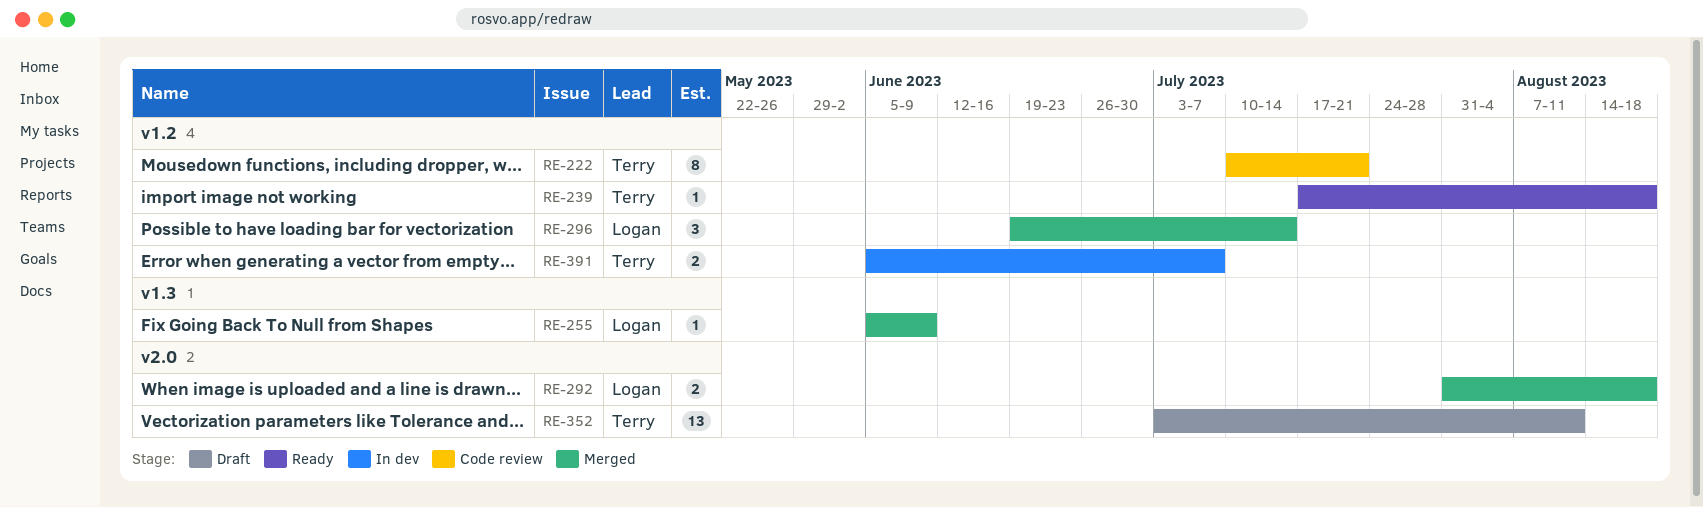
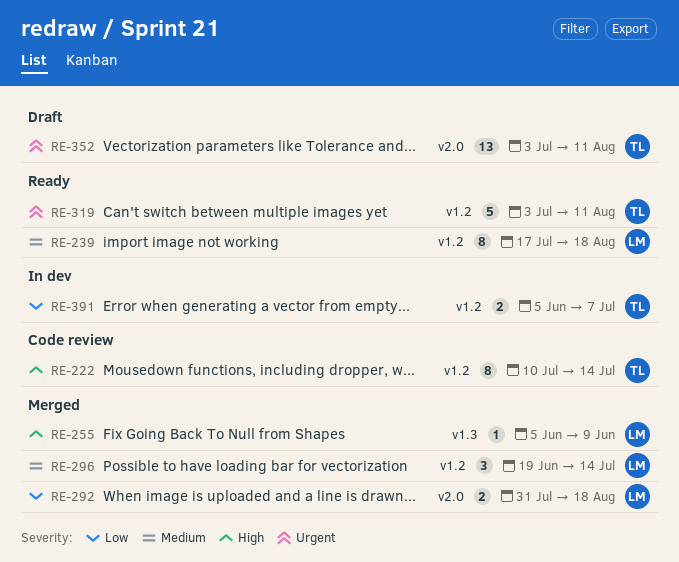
RE-222, due: Jul 21 -> Jul 14
RE-239, owner: Terry -> Logan
RE-239, estimate: 1 -> 8
RE-319: none -> present

